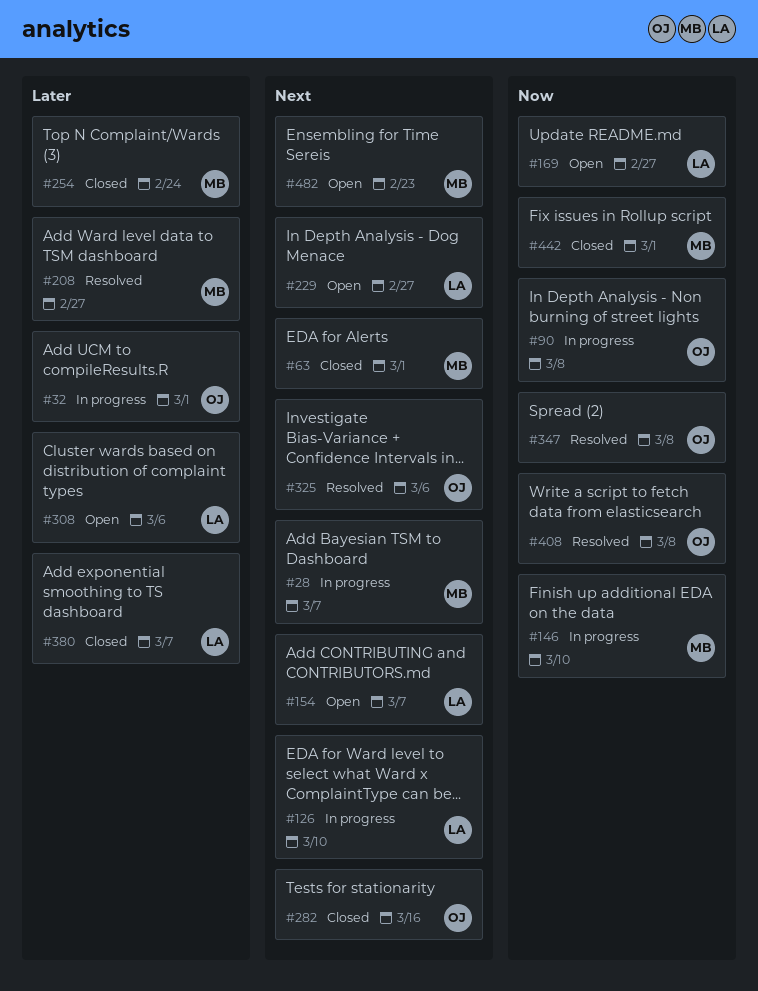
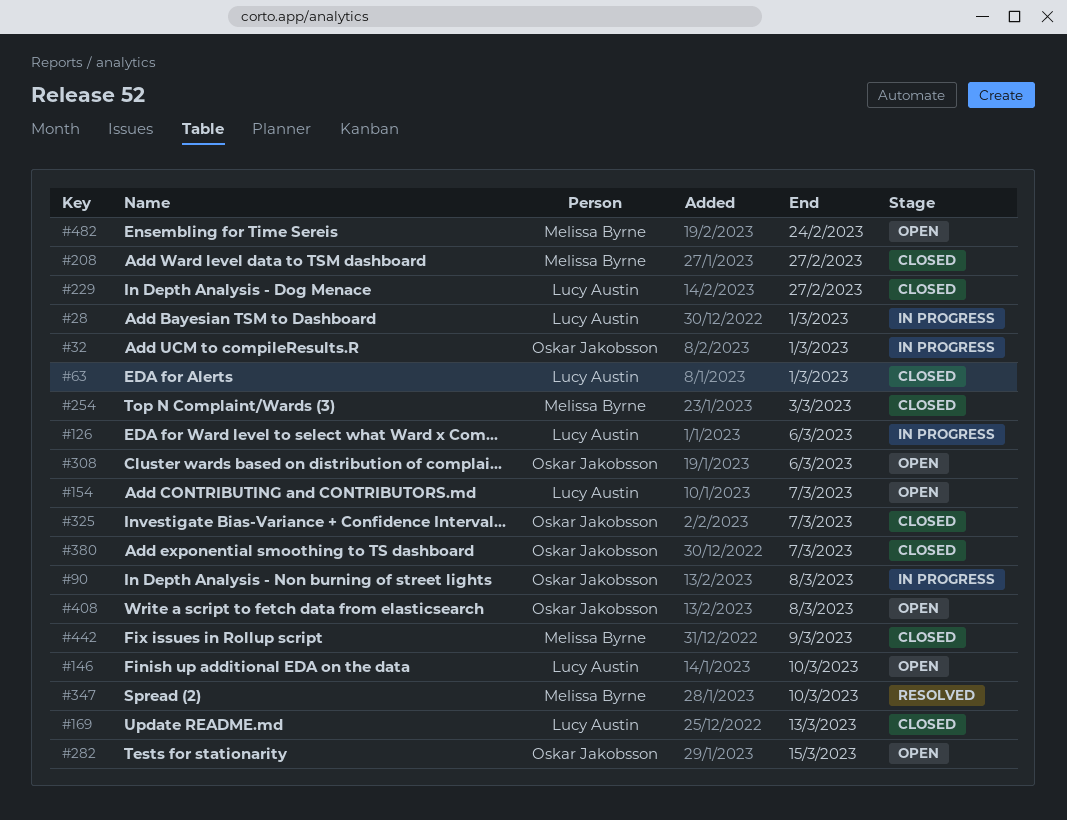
#28, owner: Melissa Byrne -> Lucy Austin
#28, due: Mar 7 -> Mar 1
#63, owner: Melissa Byrne -> Lucy Austin
#126, due: Mar 10 -> Mar 6
#146, status: In progress -> Open
#146, owner: Melissa Byrne -> Lucy Austin
#169, status: Open -> Closed
#169, due: Feb 27 -> Mar 13
#208, status: Resolved -> Closed
#229, status: Open -> Closed
#254, due: Feb 24 -> Mar 3
#282, status: Closed -> Open
#282, due: Mar 16 -> Mar 15
#308, owner: Lucy Austin -> Oskar Jakobsson
#325, status: Resolved -> Closed
#325, due: Mar 6 -> Mar 7
#347, owner: Oskar Jakobsson -> Melissa Byrne
#347, due: Mar 8 -> Mar 10
#380, owner: Lucy Austin -> Oskar Jakobsson
#408, status: Resolved -> Open
#442, due: Mar 1 -> Mar 9
#482, due: Feb 23 -> Feb 24

